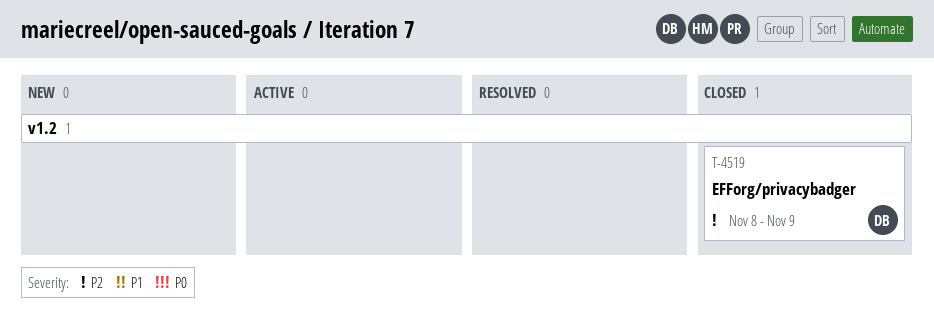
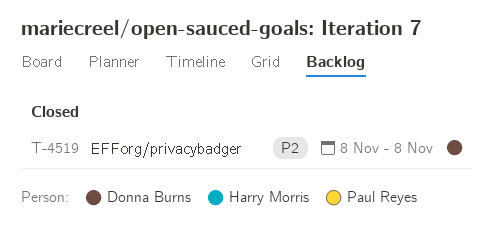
T-4519, due: Nov 9 -> Nov 8

